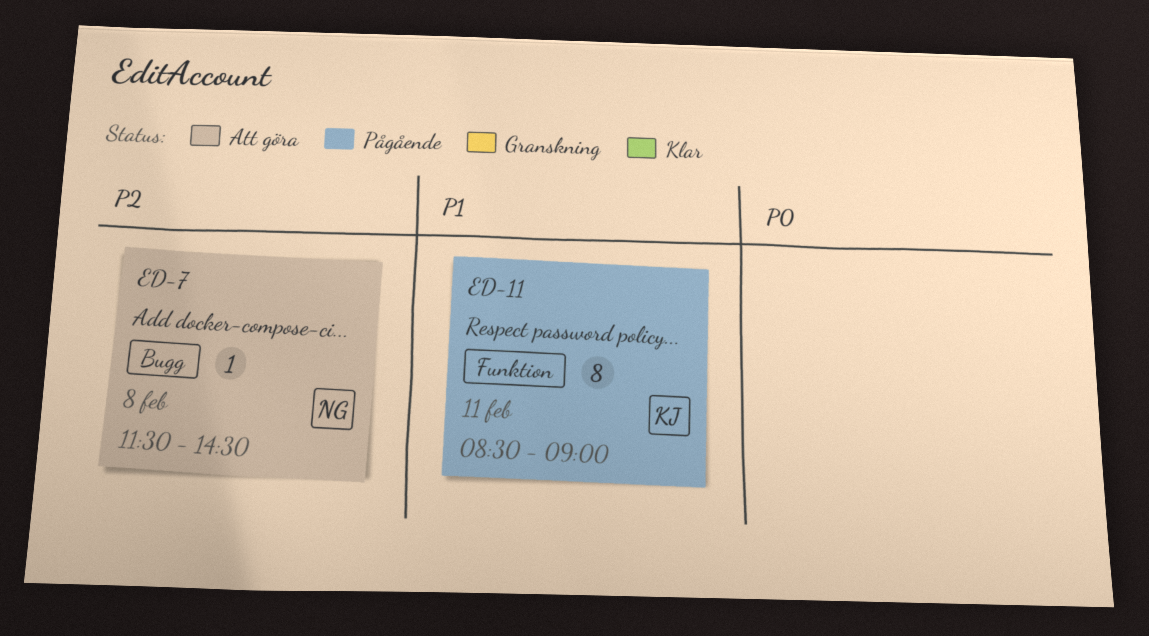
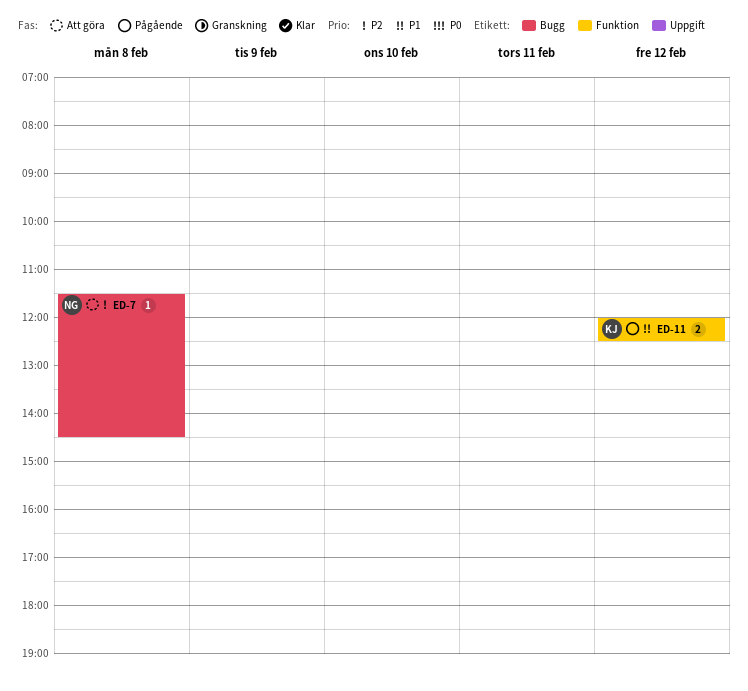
ED-11, estimate: 8 -> 2
ED-11, day: Feb 11 -> Feb 12
ED-11, begins: 08:30 -> 12:00
ED-11, ends: 09:00 -> 12:30

